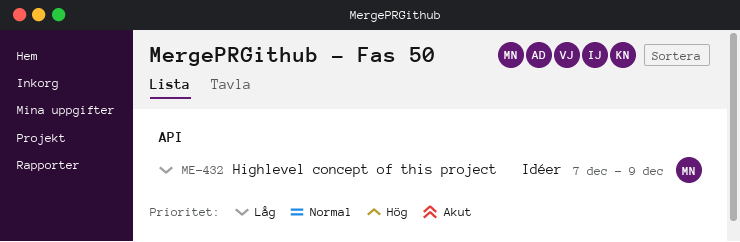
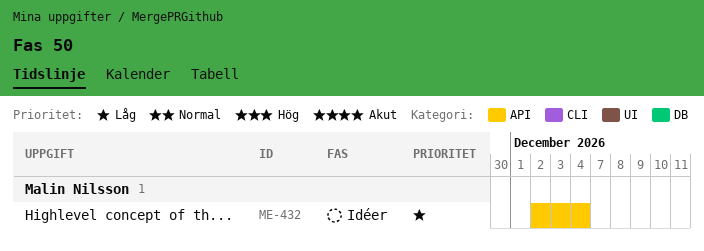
ME-432, start: Dec 7 -> Dec 2
ME-432, due: Dec 9 -> Dec 4

